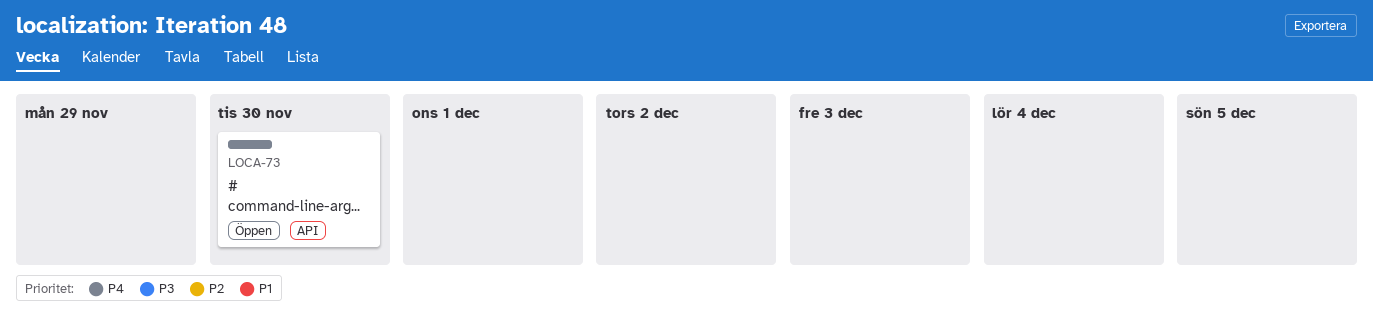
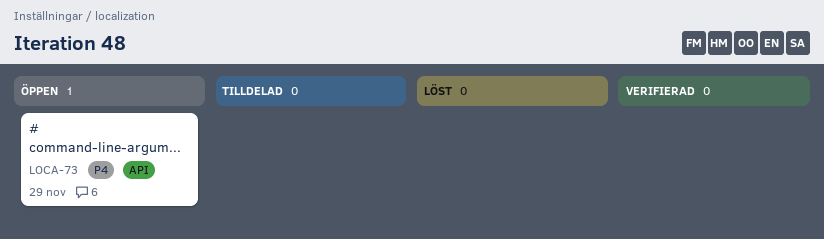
LOCA-73, due: Nov 30 -> Nov 29

